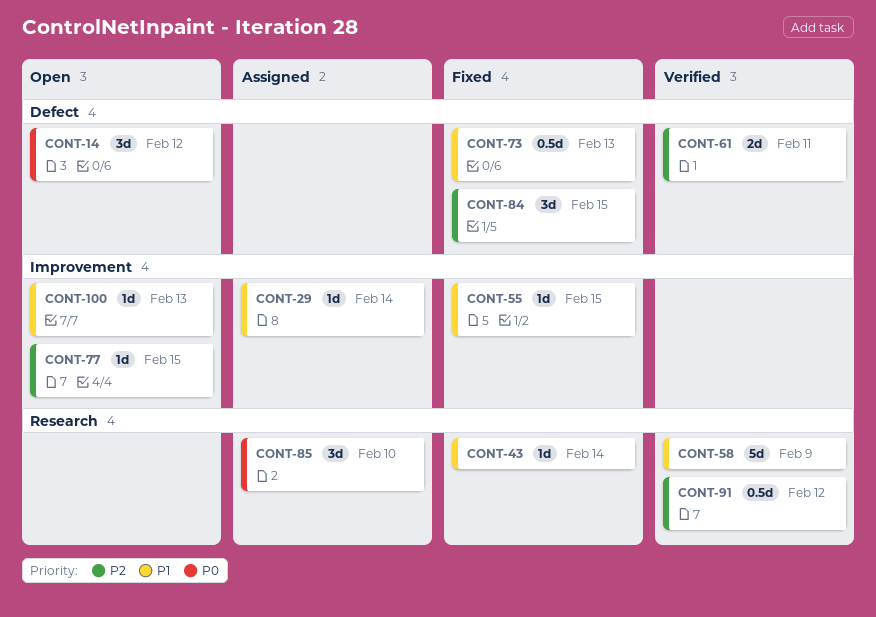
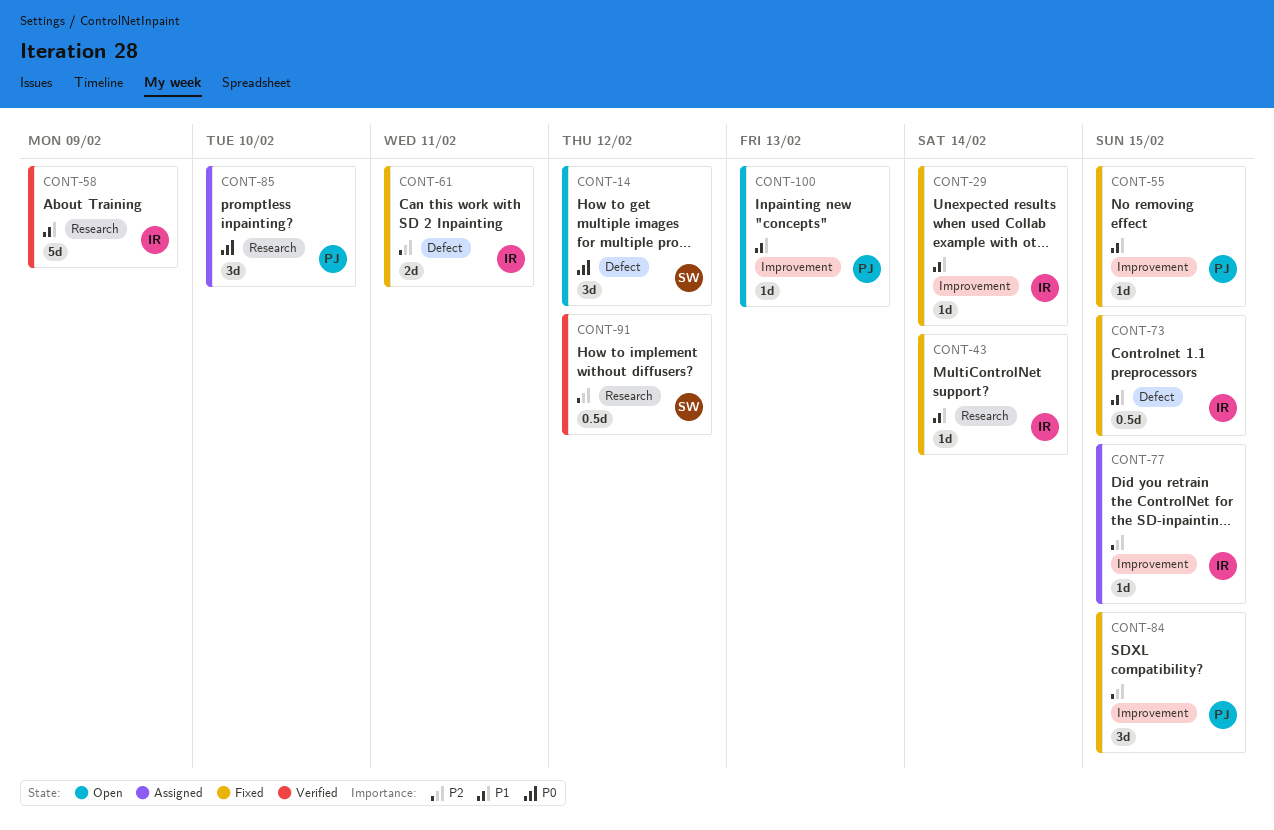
CONT-29, status: Assigned -> Fixed
CONT-61, status: Verified -> Fixed
CONT-73, due: Feb 13 -> Feb 15
CONT-77, status: Open -> Assigned
CONT-84, label: Defect -> Improvement

